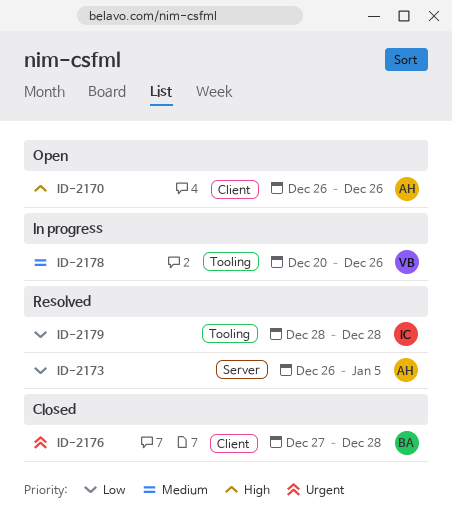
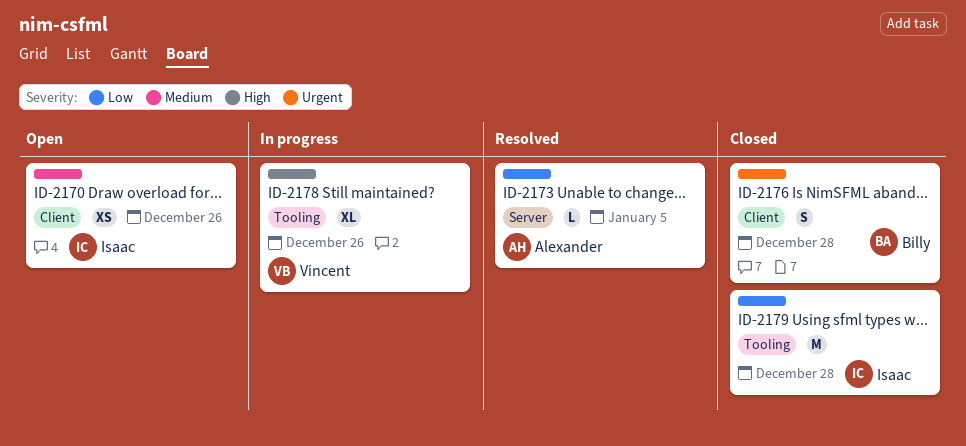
ID-2170, owner: Alexander -> Isaac
ID-2170, priority: High -> Medium
ID-2178, priority: Medium -> High
ID-2179, status: Resolved -> Closed

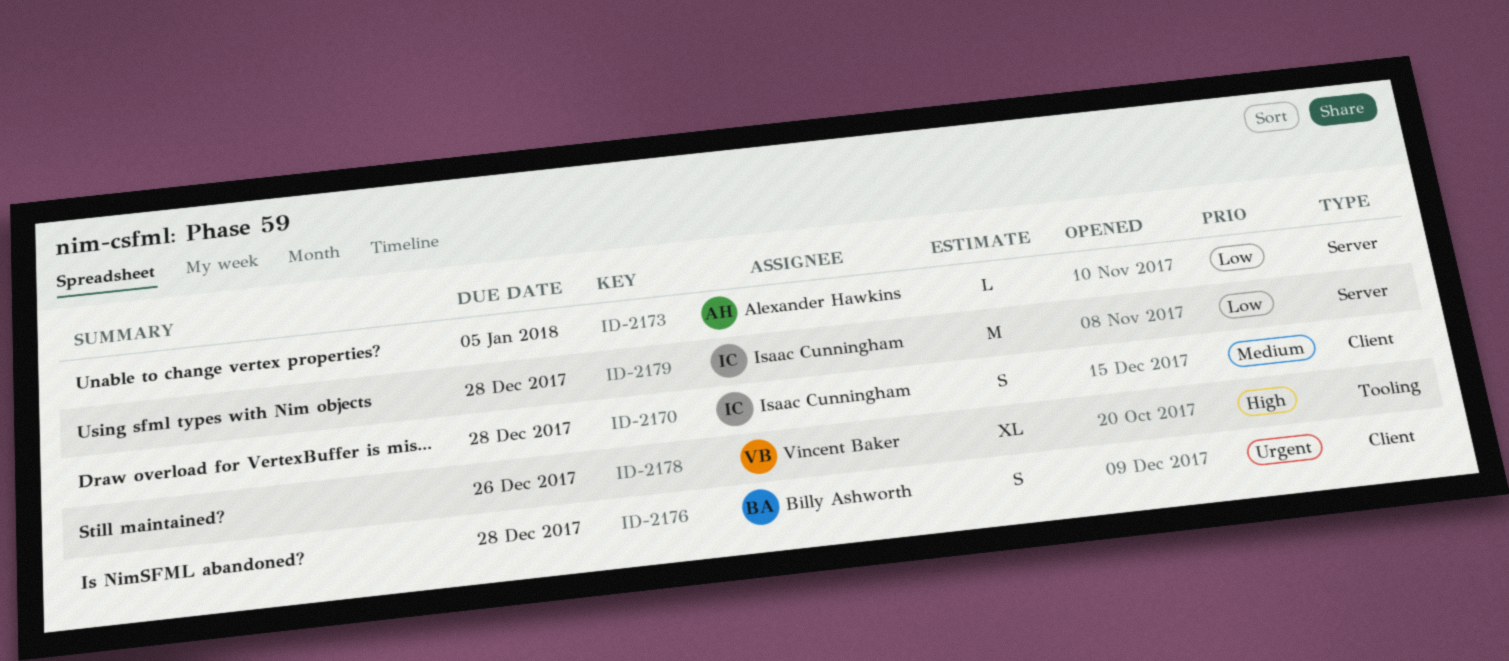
ID-2170, estimate: XS -> S
ID-2170, due: Dec 26 -> Dec 28
ID-2179, label: Tooling -> Server

